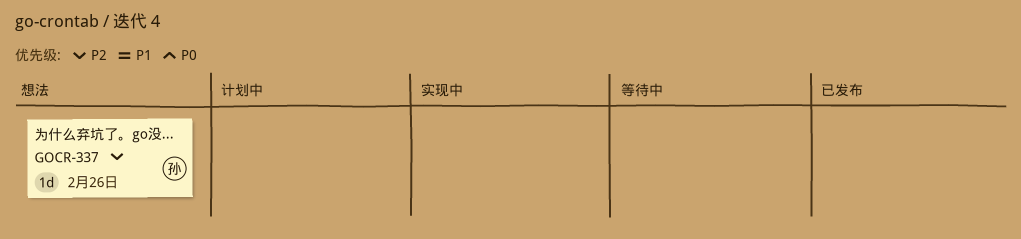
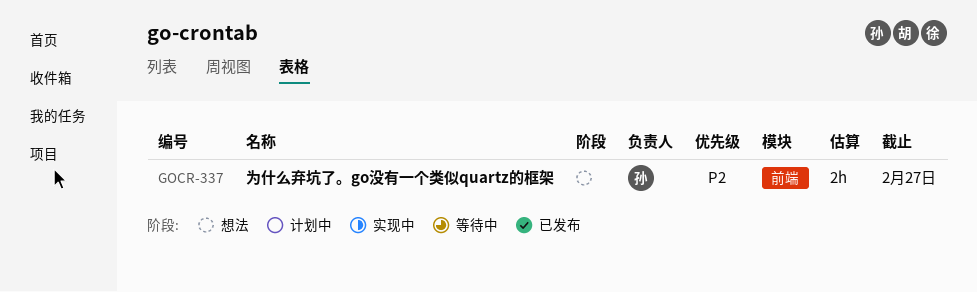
GOCR-337, estimate: 1d -> 2h
GOCR-337, due: Feb 26 -> Feb 27

